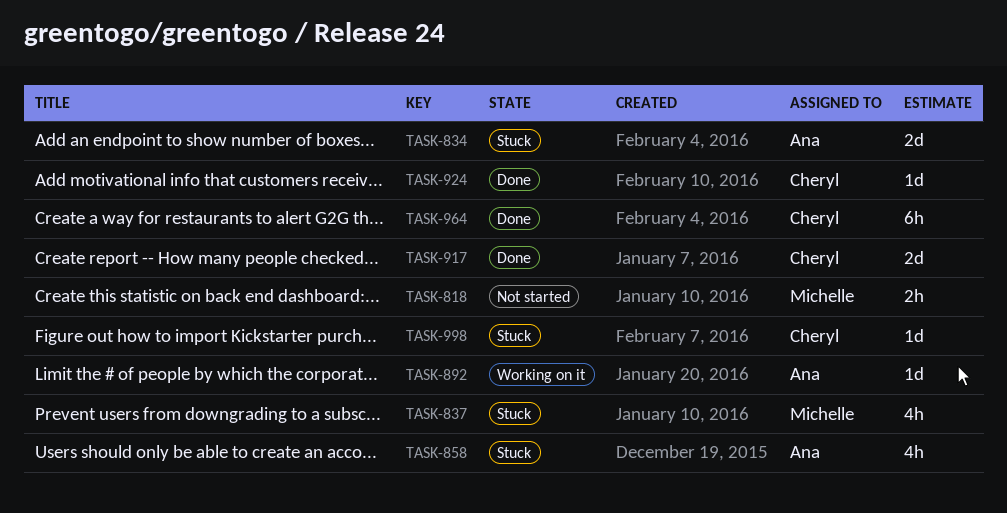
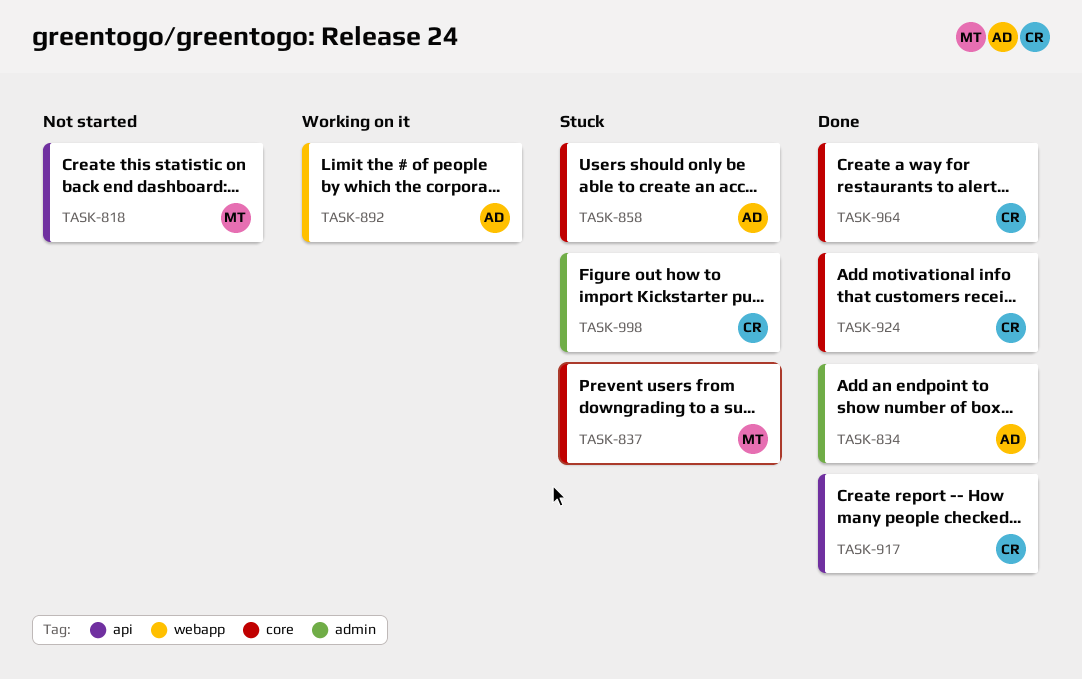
TASK-834, status: Stuck -> Done

